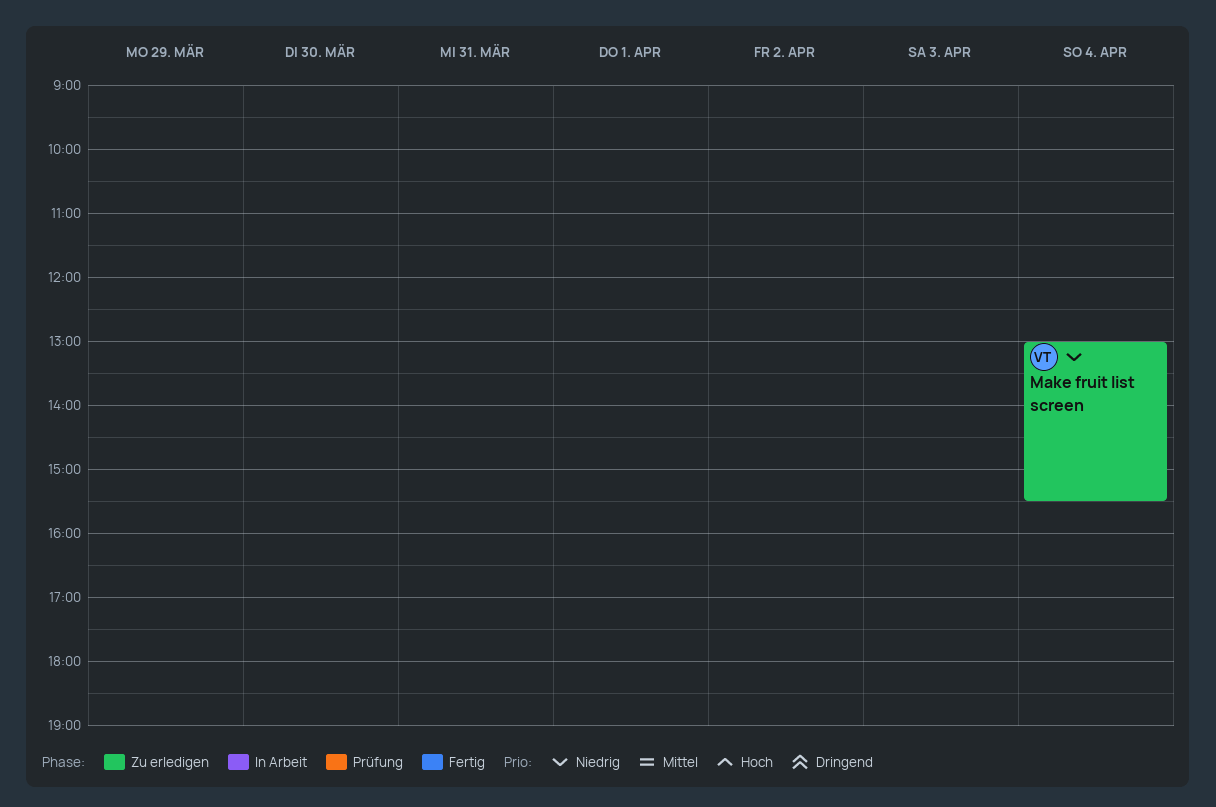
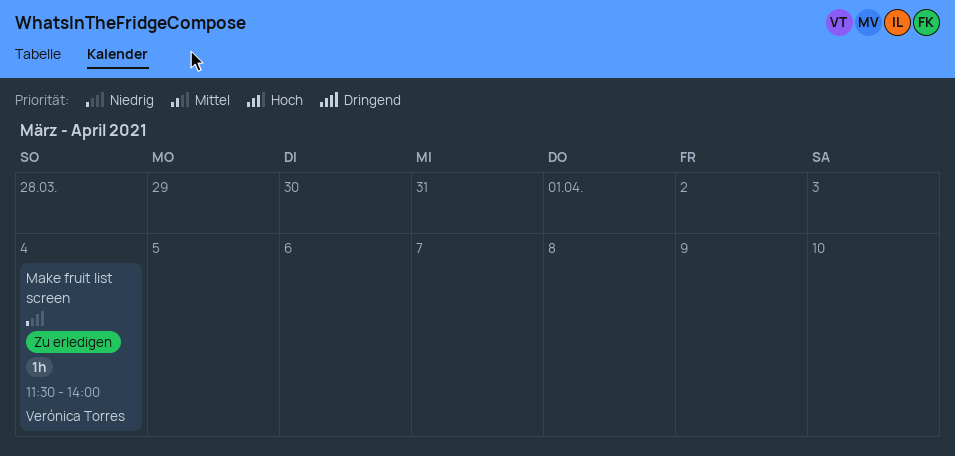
Make fruit list screen, begins: 13:00 -> 11:30
Make fruit list screen, ends: 15:30 -> 14:00

